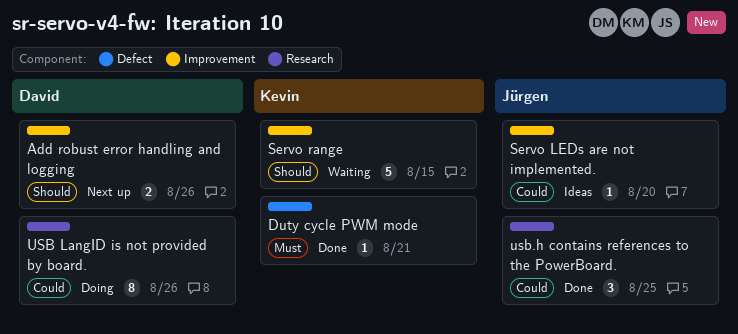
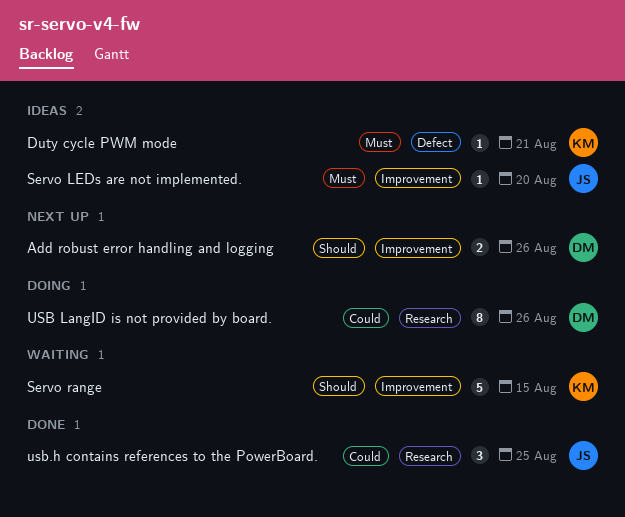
Duty cycle PWM mode, status: Done -> Ideas
Servo LEDs are not implemented., priority: Could -> Must

